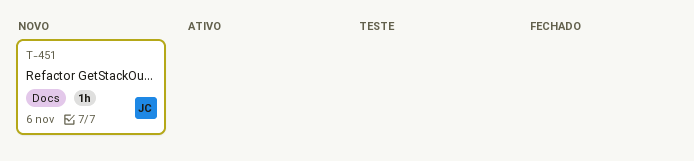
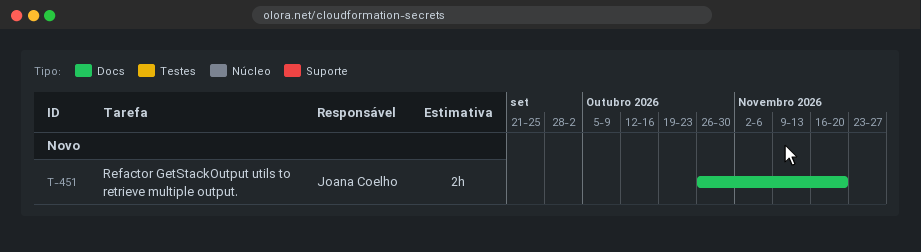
T-451, estimate: 1h -> 2h
T-451, due: Nov 6 -> Nov 20

